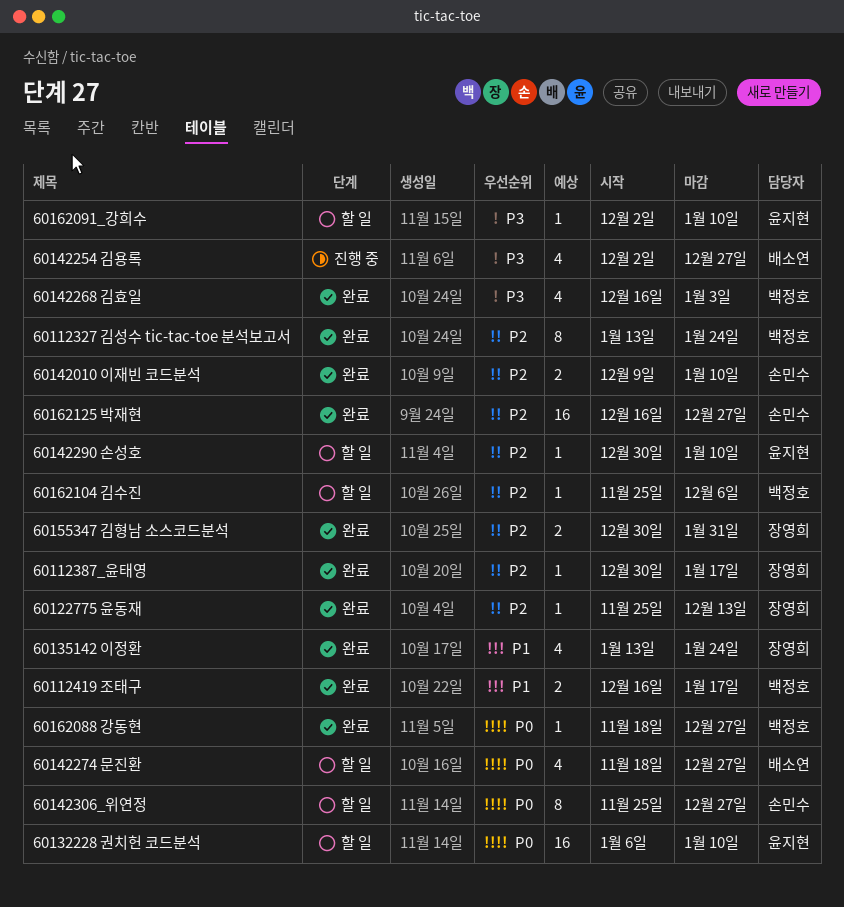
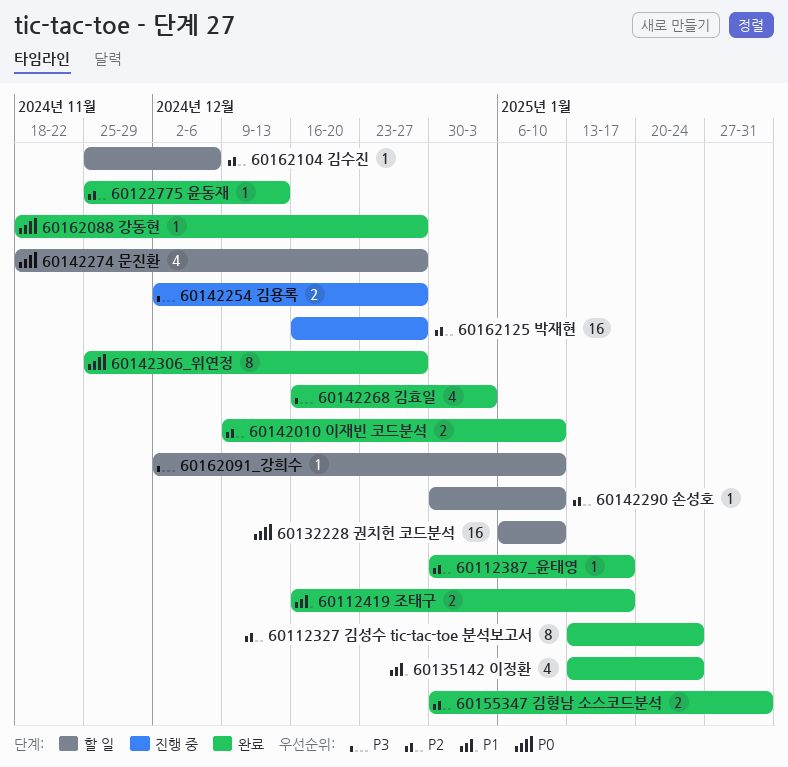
60142254 김용록, estimate: 4 -> 2
60142306_위연정, status: 할 일 -> 완료
60162125 박재현, status: 완료 -> 진행 중

